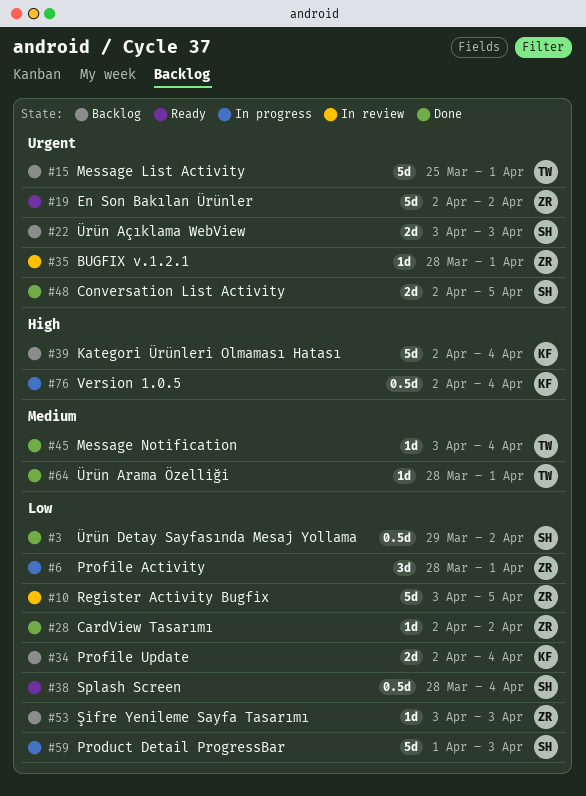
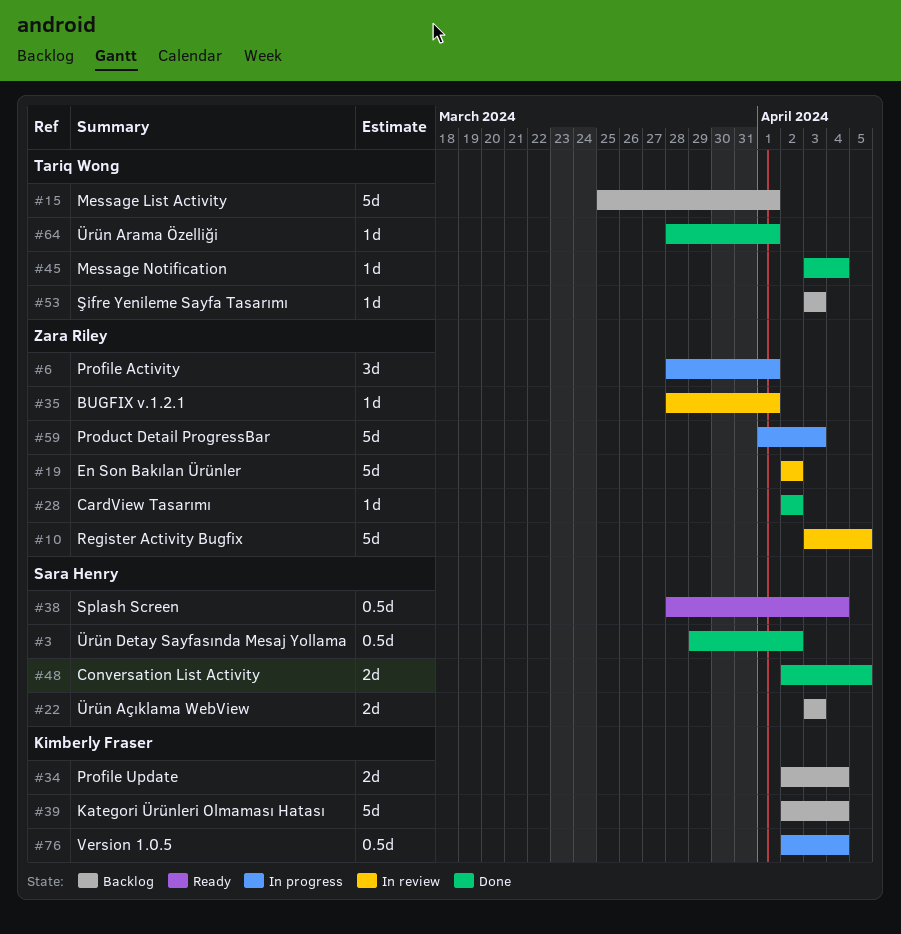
#19, status: Ready -> In review
#53, owner: Zara Riley -> Tariq Wong
#59, owner: Sara Henry -> Zara Riley

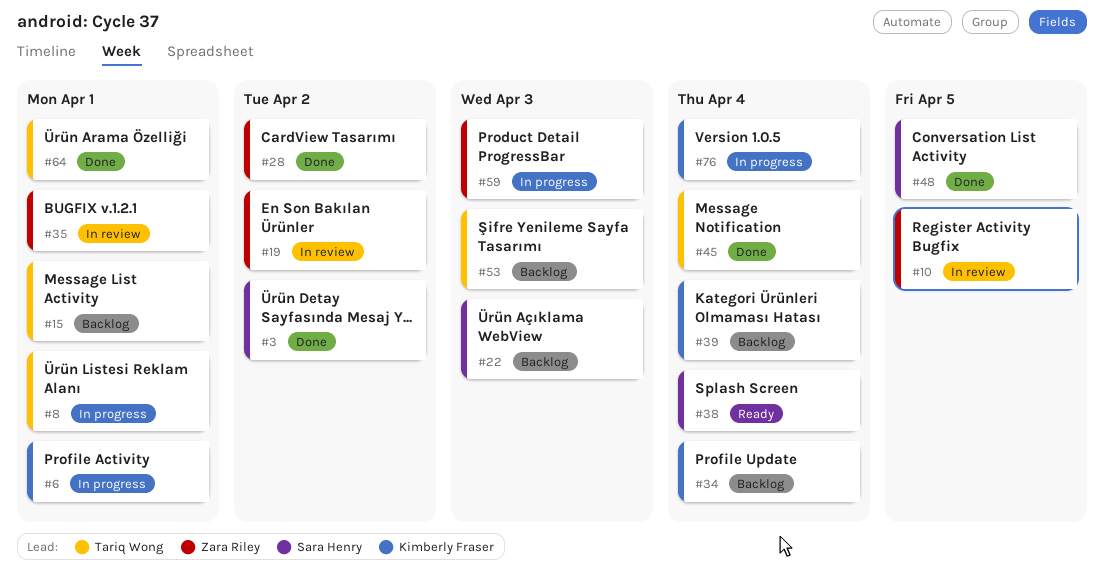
#6, owner: Zara Riley -> Kimberly Fraser
#8: none -> present

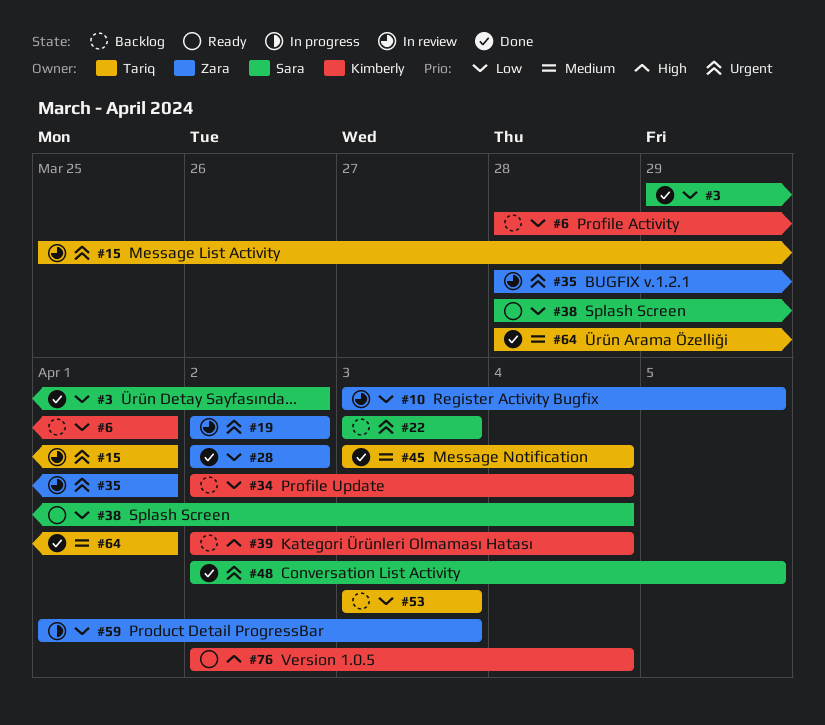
#6, status: In progress -> Backlog
#8: present -> none
#15, status: Backlog -> In review
#76, status: In progress -> Ready

